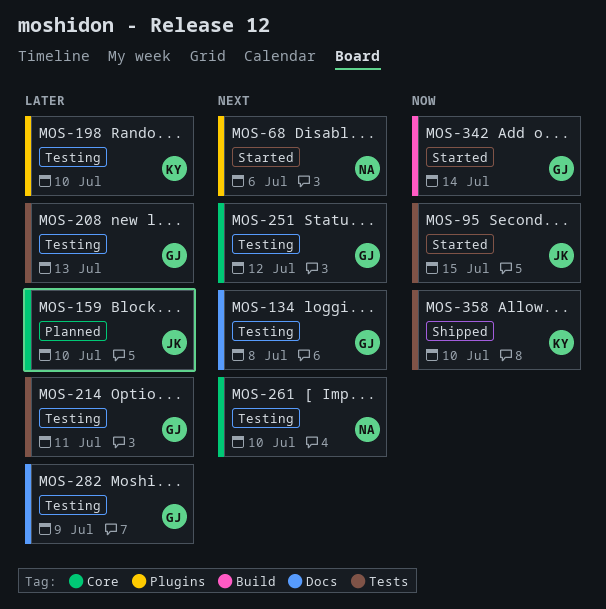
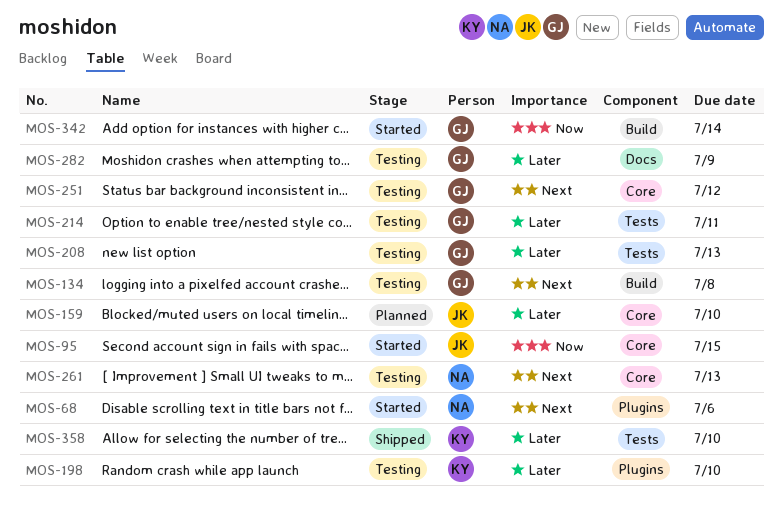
MOS-95, label: Tests -> Core
MOS-134, label: Docs -> Build
MOS-261, due: Jul 10 -> Jul 13
MOS-358, priority: Now -> Later

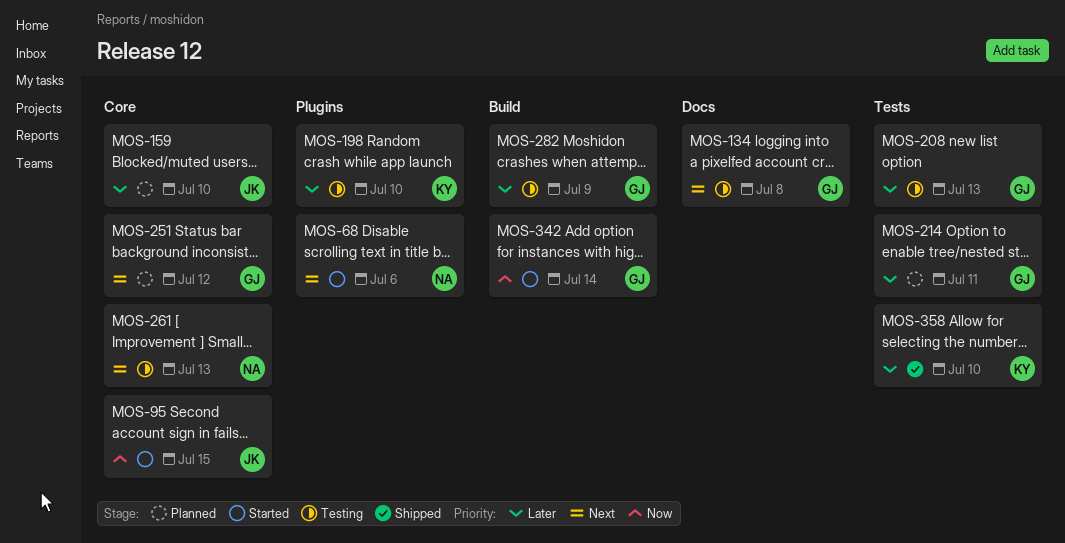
MOS-134, label: Build -> Docs
MOS-214, status: Testing -> Planned
MOS-251, status: Testing -> Planned
MOS-282, label: Docs -> Build

